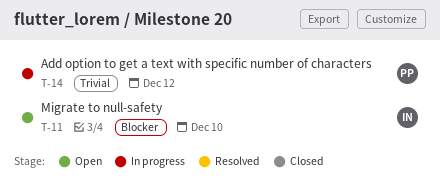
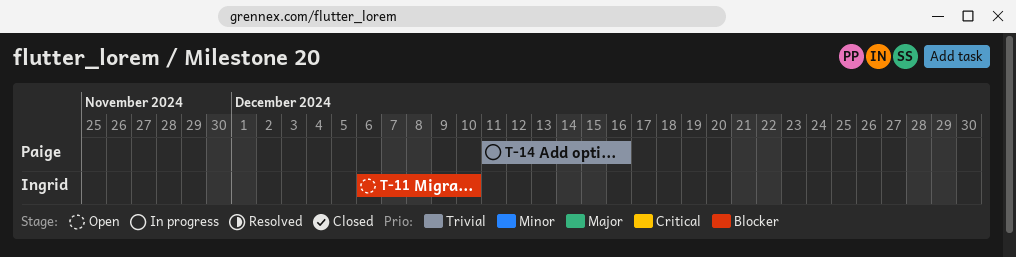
T-14, due: Dec 12 -> Dec 16

